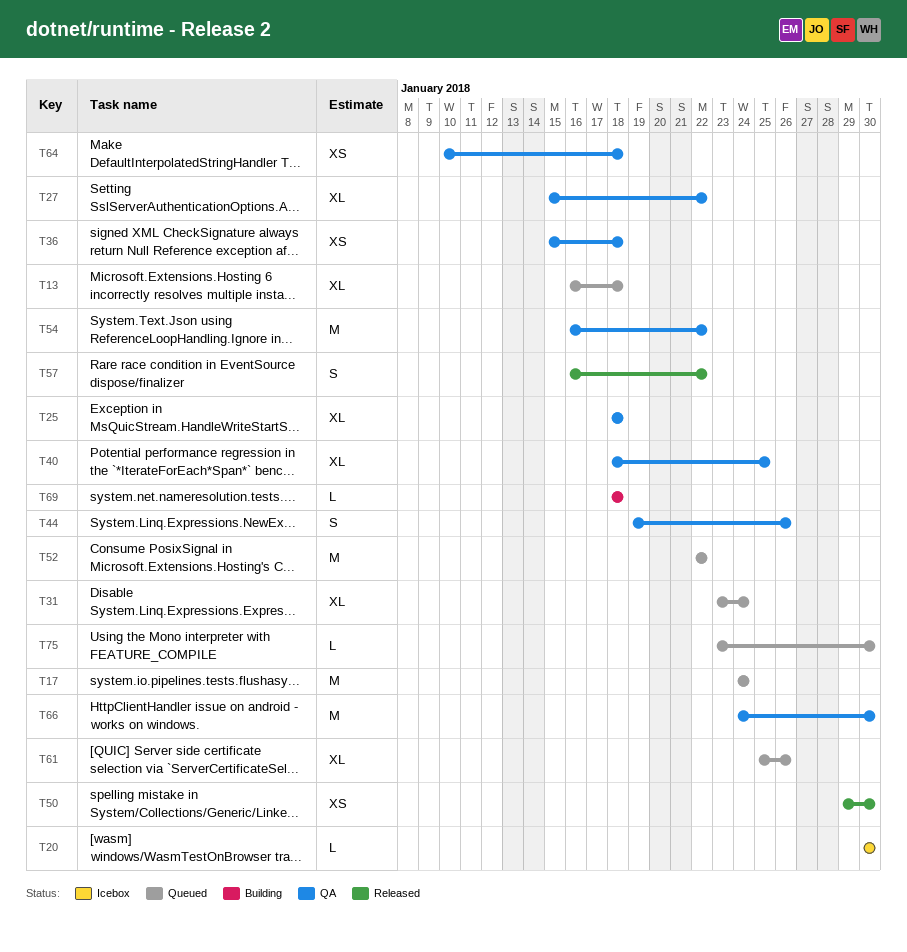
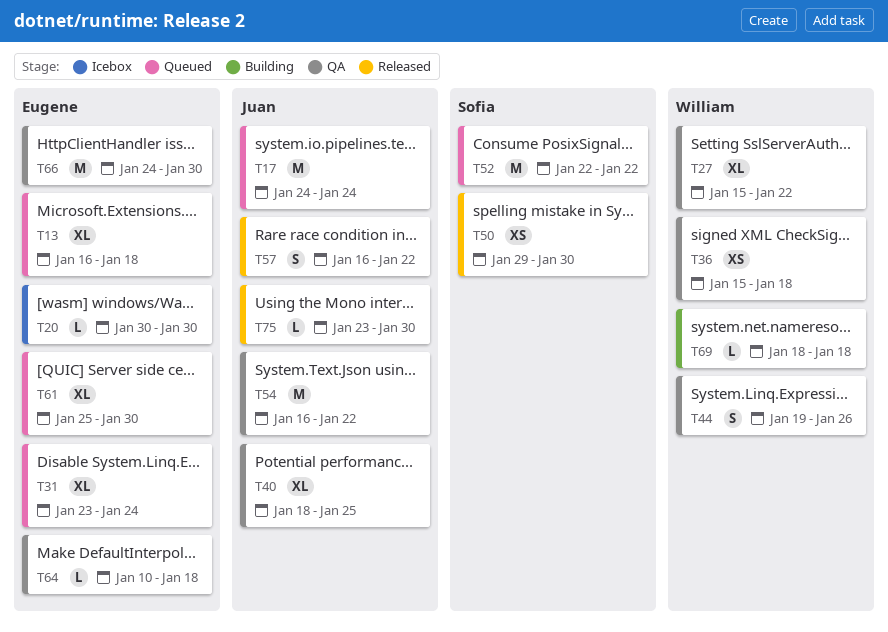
T25: present -> none
T61, due: Jan 26 -> Jan 30
T64, estimate: XS -> L
T75, status: Queued -> Released

